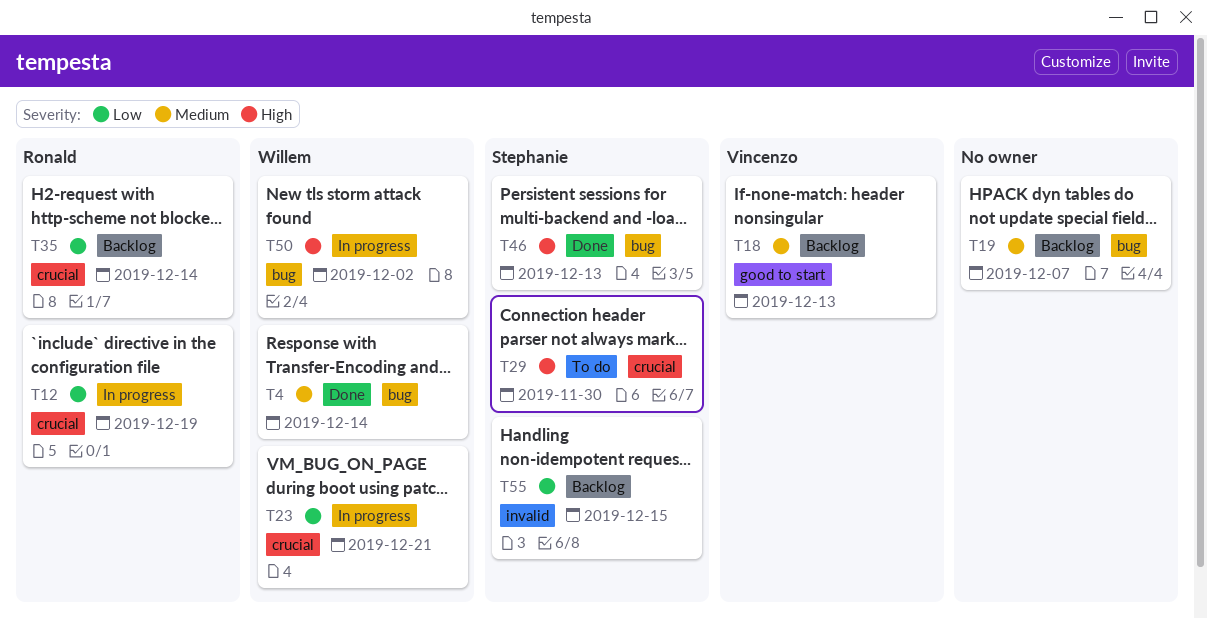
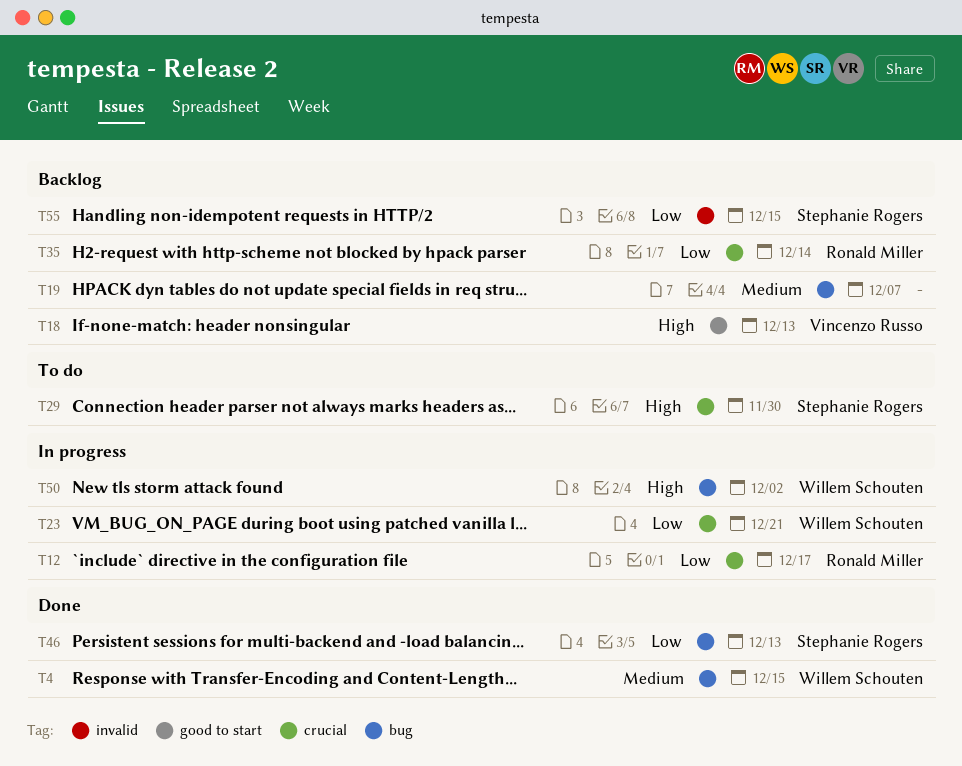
T4, due: Dec 14 -> Dec 15
T12, due: Dec 19 -> Dec 17
T18, priority: Medium -> High
T46, priority: High -> Low

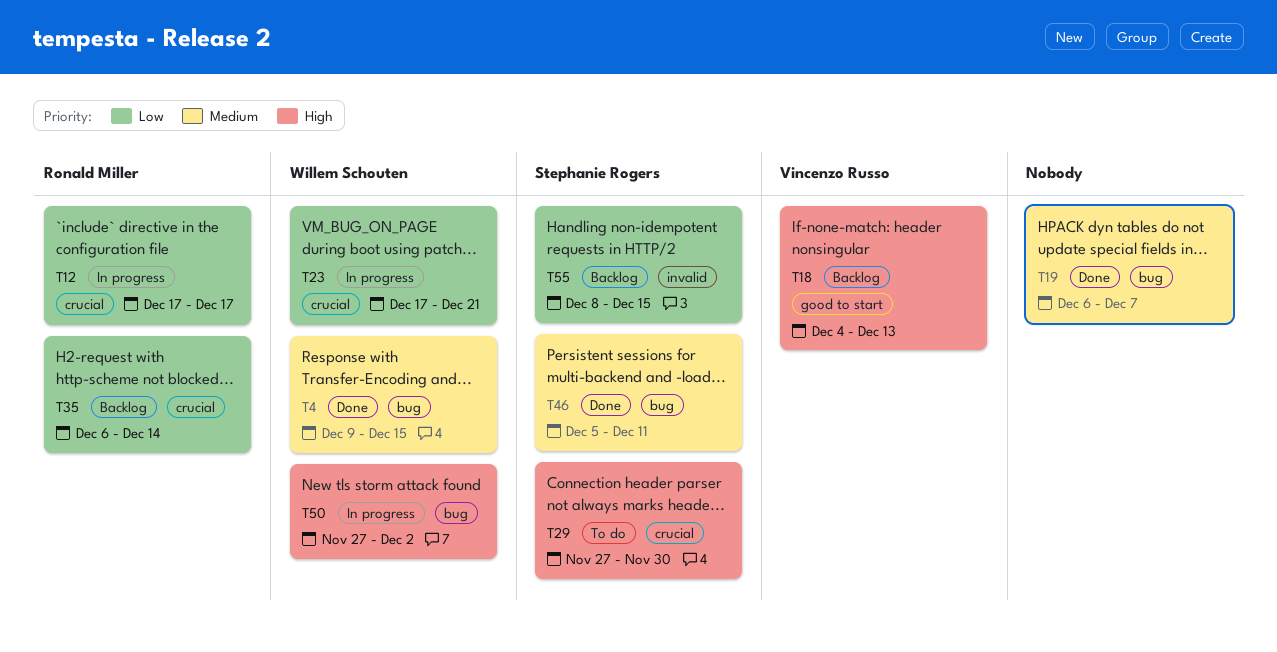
T19, status: Backlog -> Done
T46, priority: Low -> Medium
T46, due: Dec 13 -> Dec 11

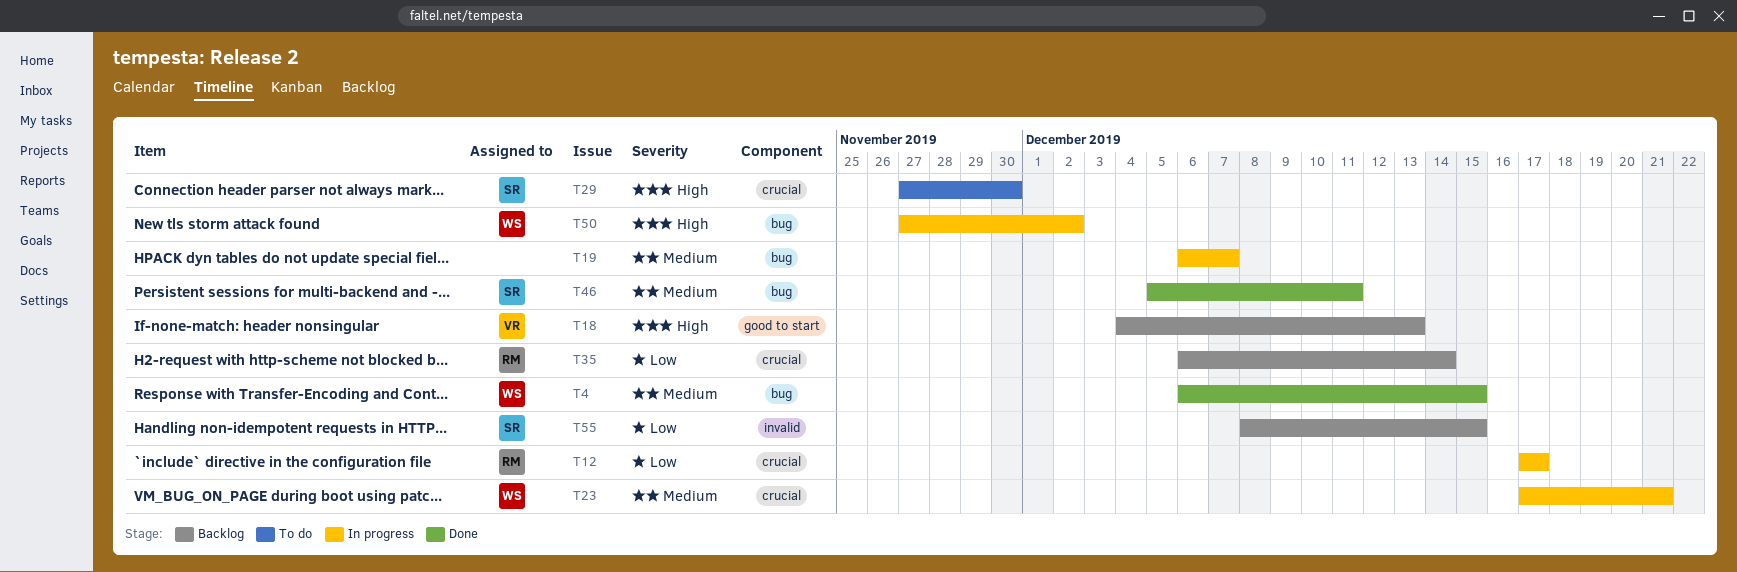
T4, start: Dec 9 -> Dec 6
T19, status: Done -> In progress
T23, priority: Low -> Medium

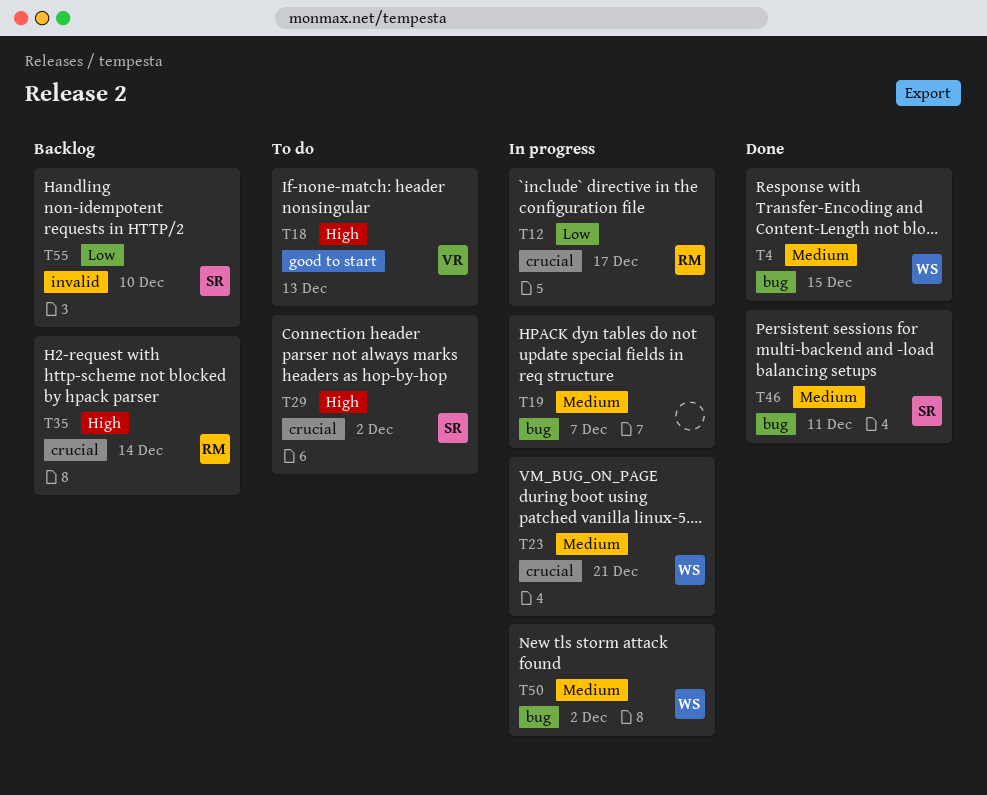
T18, status: Backlog -> To do
T29, due: Nov 30 -> Dec 2
T35, priority: Low -> High
T50, priority: High -> Medium
T55, due: Dec 15 -> Dec 10

